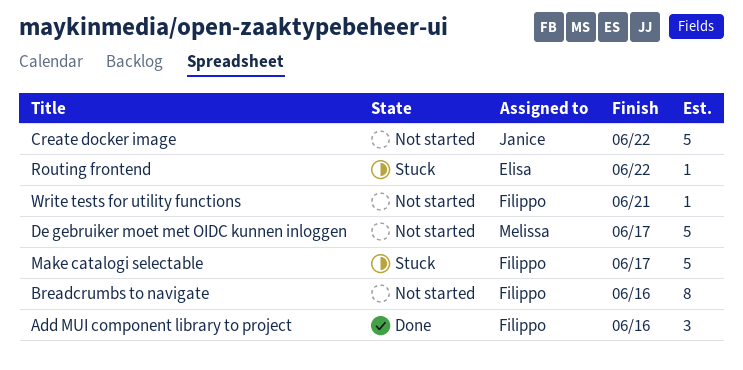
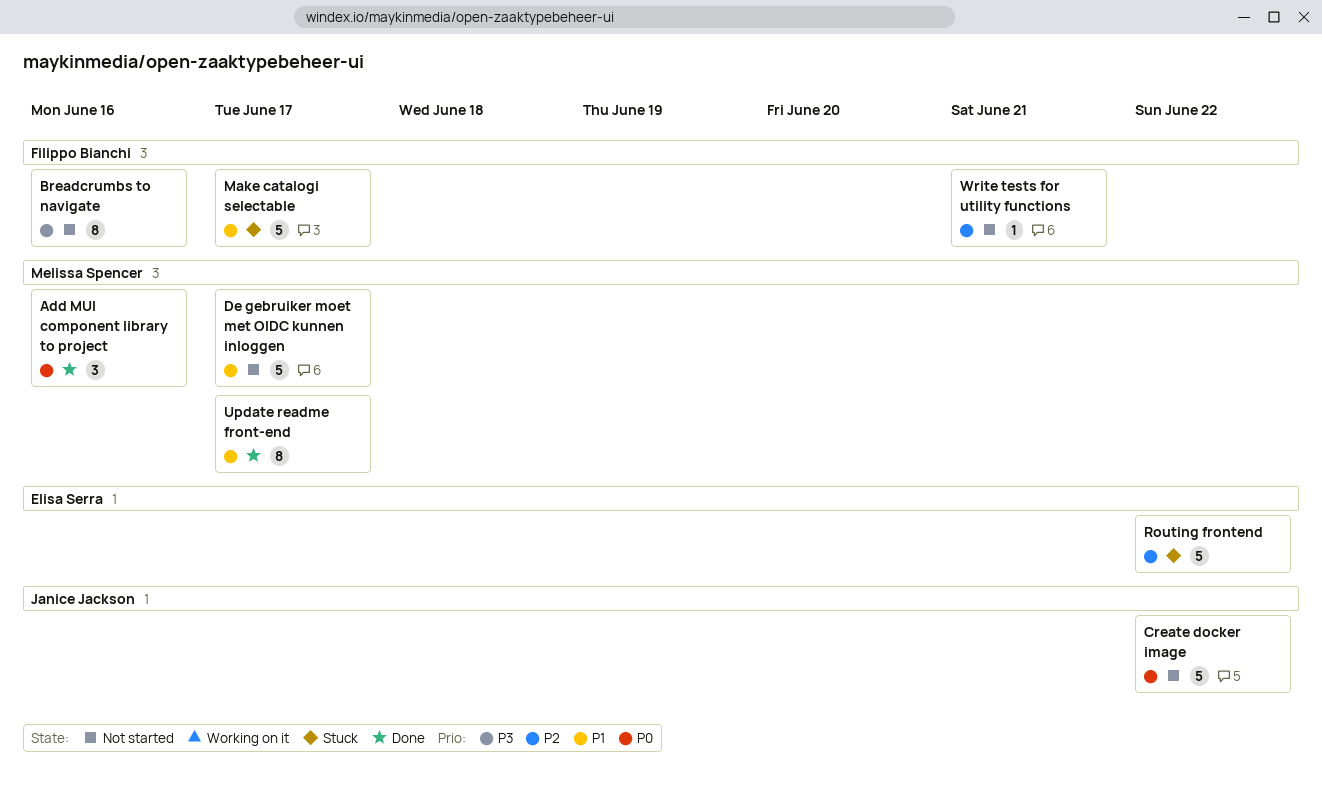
Add MUI component library to project, owner: Filippo Bianchi -> Melissa Spencer
Routing frontend, estimate: 1 -> 5
Update readme front-end: none -> present

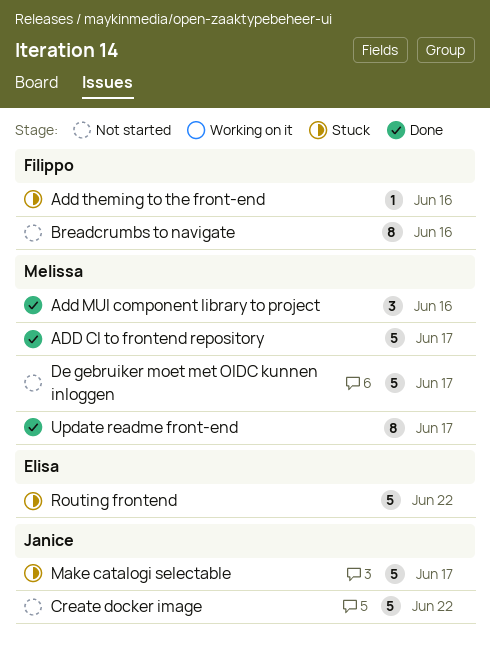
ADD CI to frontend repository: none -> present
Add theming to the front-end: none -> present
Make catalogi selectable, owner: Filippo Bianchi -> Janice Jackson
Write tests for utility functions: present -> none

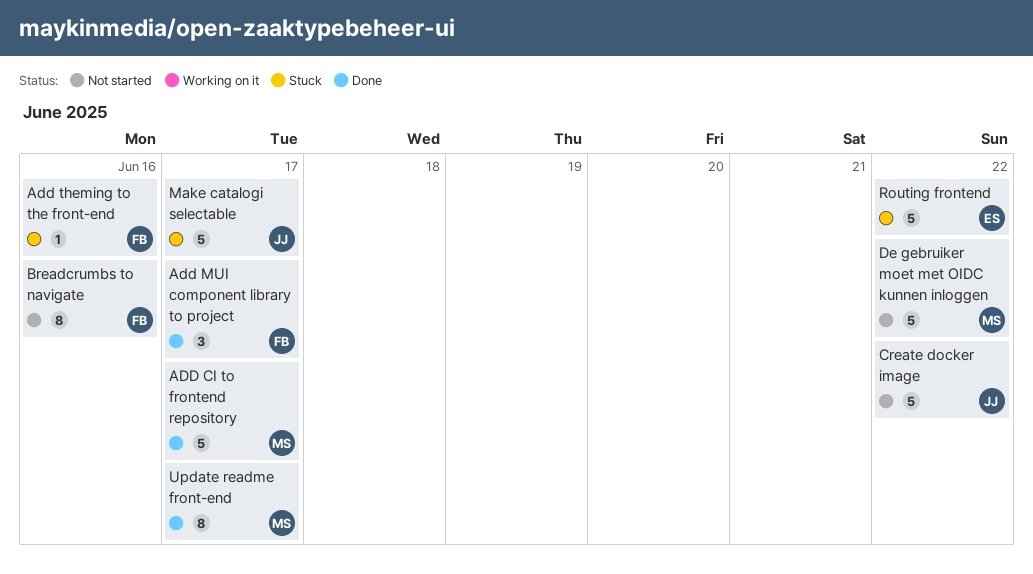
Add MUI component library to project, owner: Melissa -> Filippo
Add MUI component library to project, due: Jun 16 -> Jun 17
De gebruiker moet met OIDC kunnen inloggen, due: Jun 17 -> Jun 22

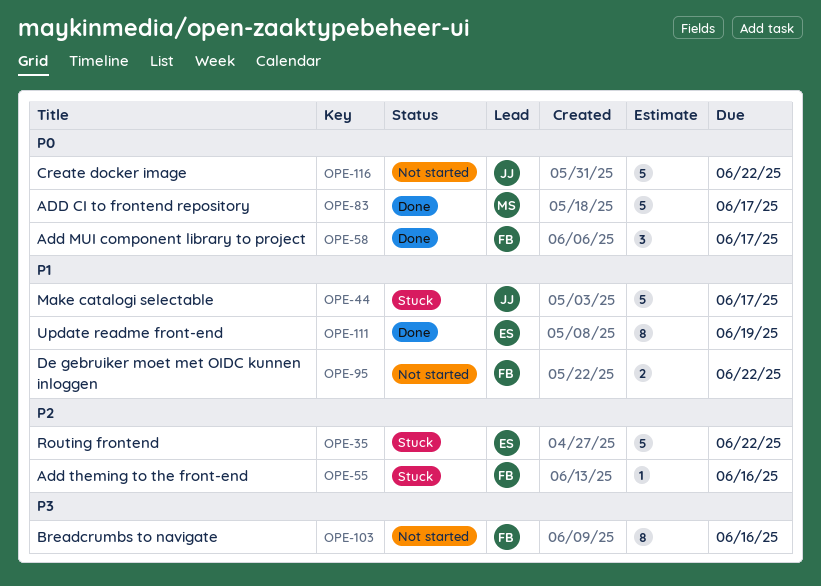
De gebruiker moet met OIDC kunnen inloggen, owner: MS -> FB
De gebruiker moet met OIDC kunnen inloggen, estimate: 5 -> 2
Update readme front-end, owner: MS -> ES
Update readme front-end, due: Jun 17 -> Jun 19

